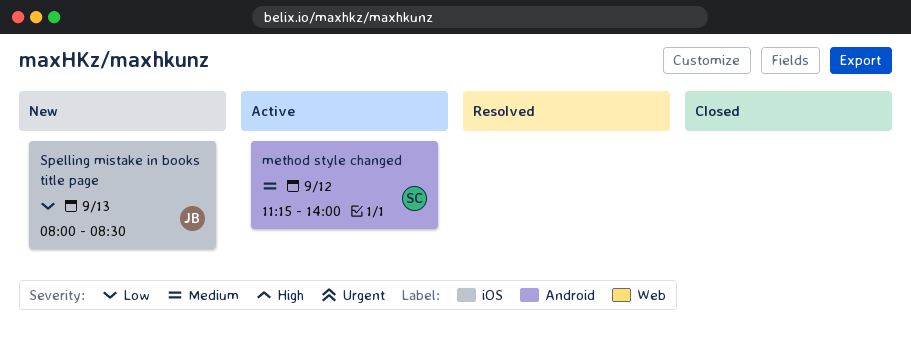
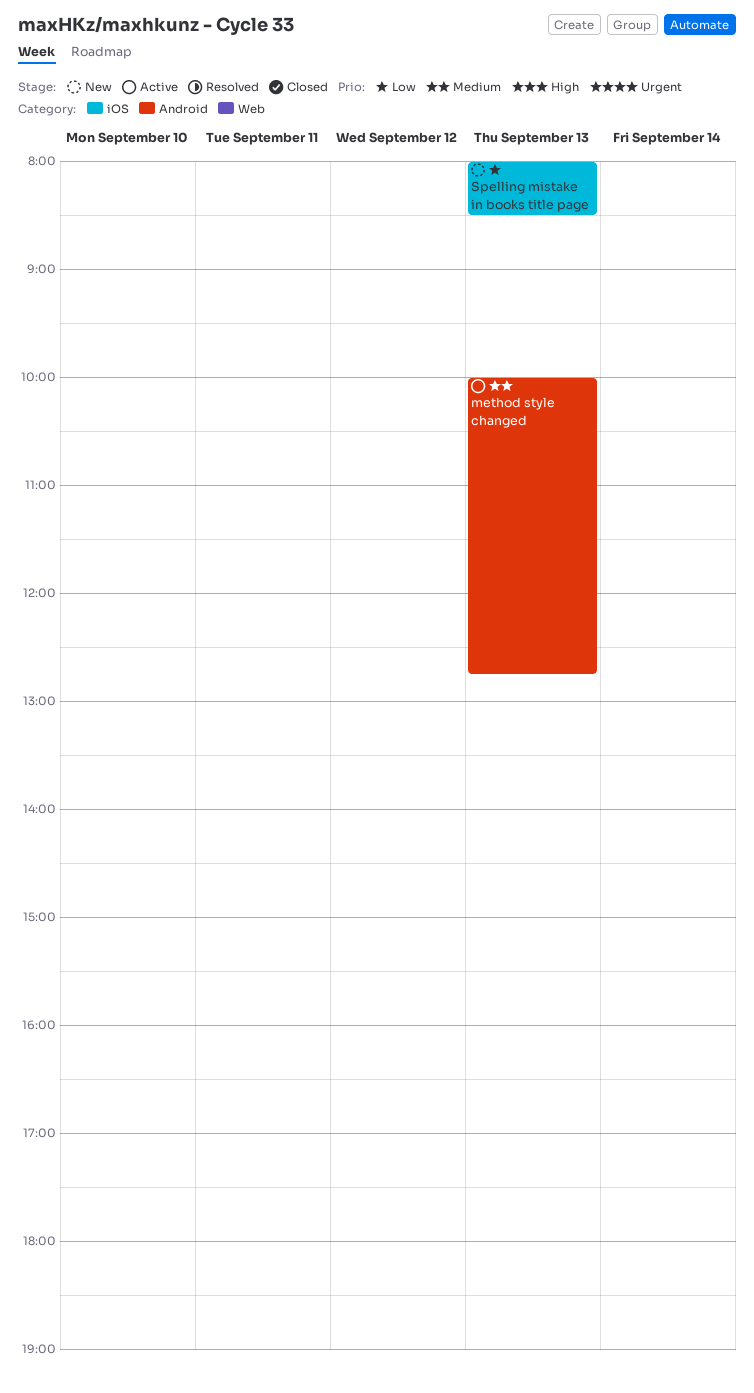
method style changed, day: Sep 12 -> Sep 13
method style changed, begins: 11:15 -> 10:00
method style changed, ends: 14:00 -> 12:45

